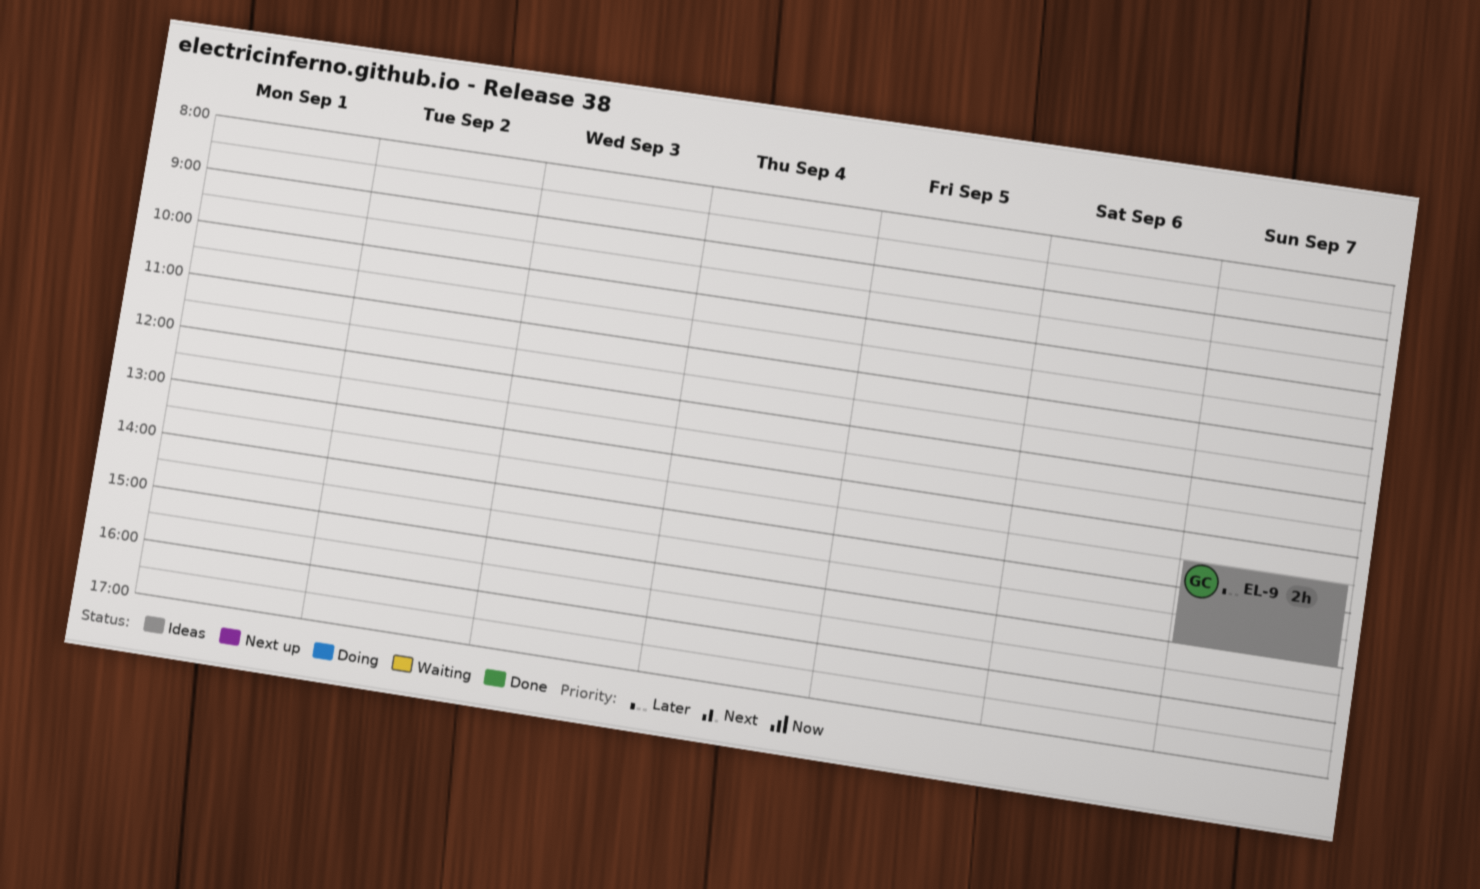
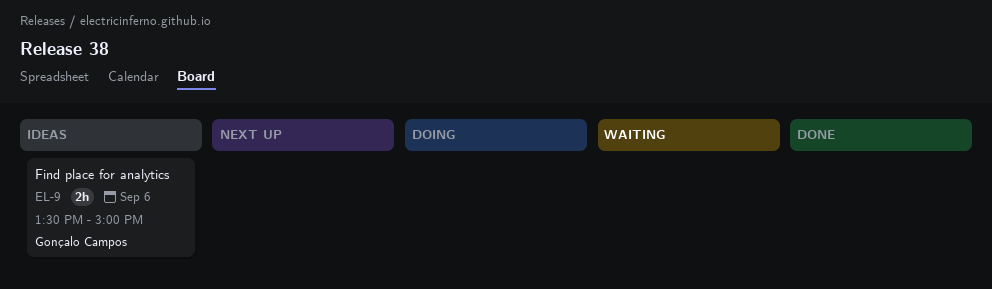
EL-9, day: Sep 7 -> Sep 6

